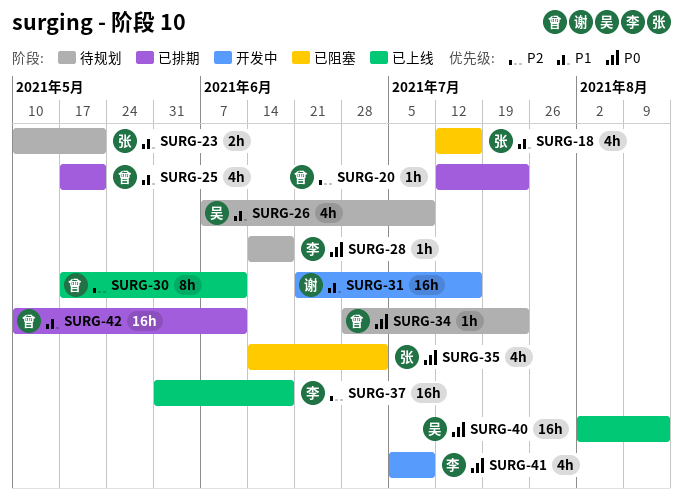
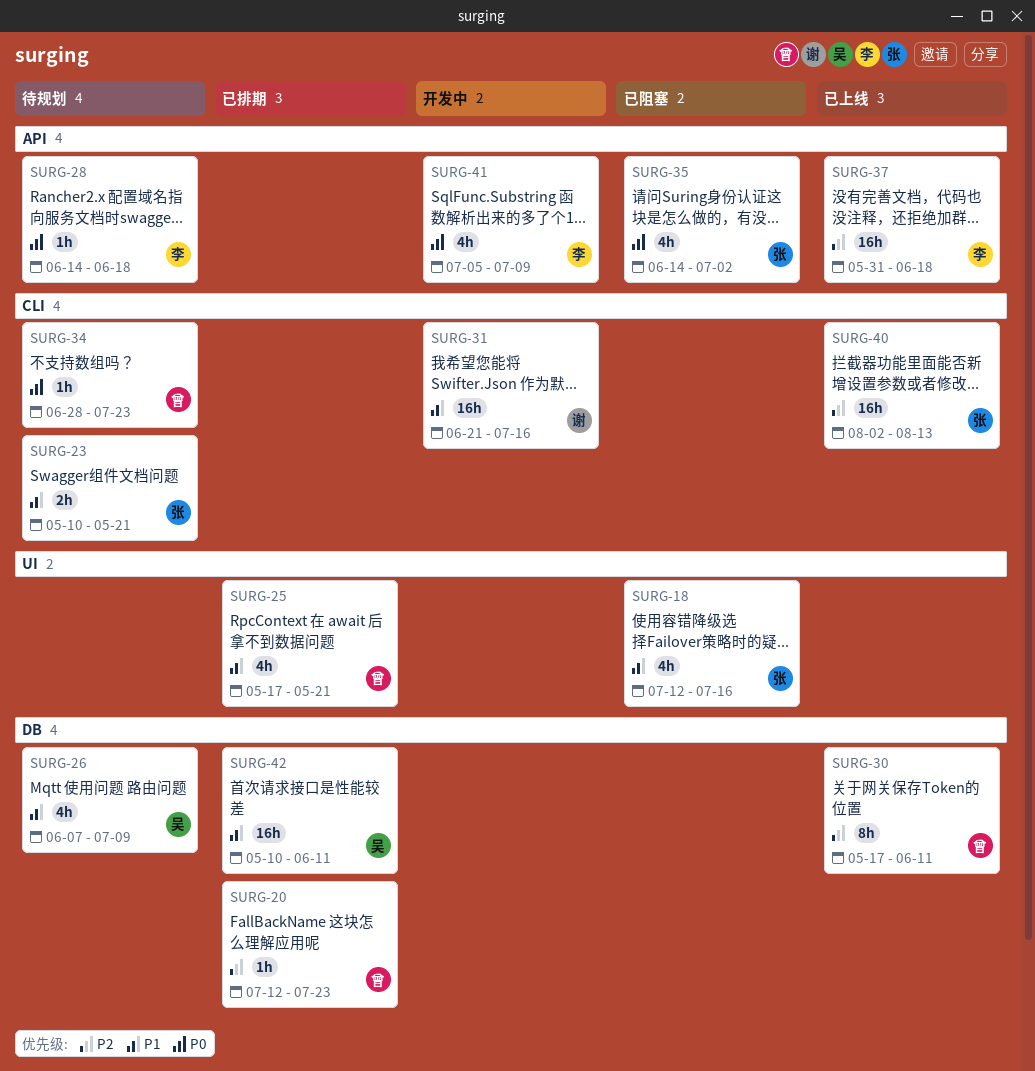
SURG-40, owner: 吴 -> 张
SURG-40, priority: P0 -> P2
SURG-42, owner: 曾 -> 吴

